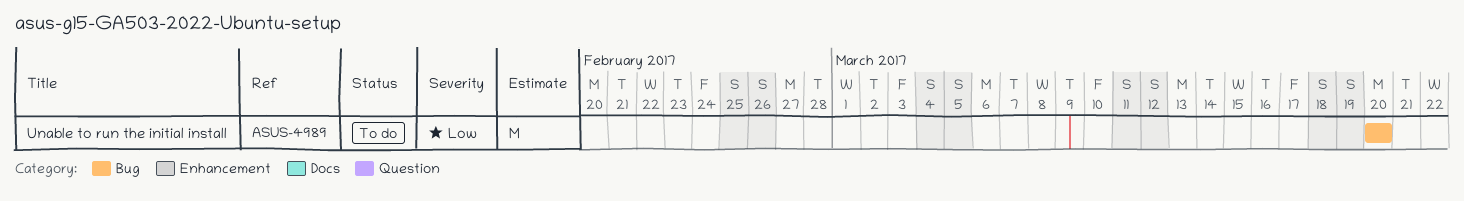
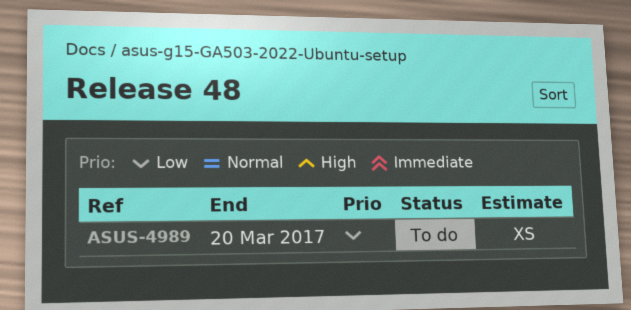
ASUS-4989, estimate: M -> XS

